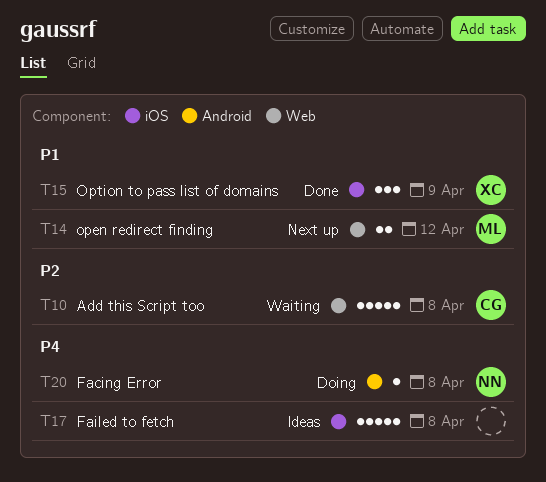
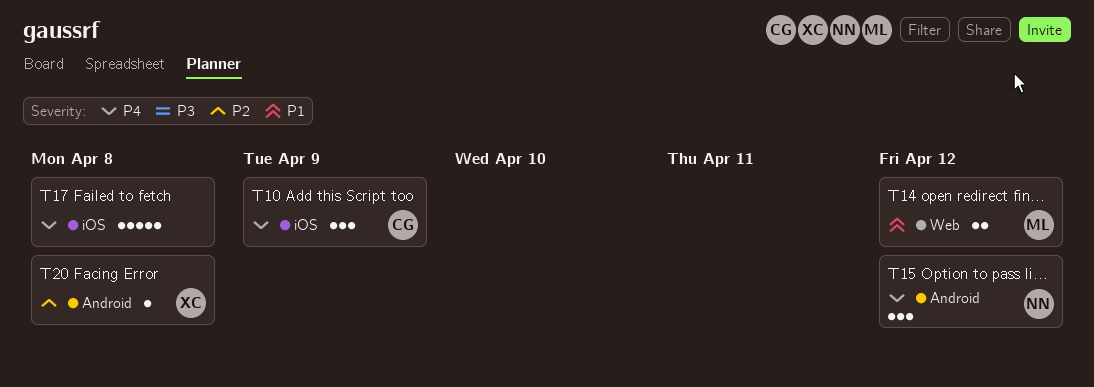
T10, priority: P2 -> P4
T10, label: Web -> iOS
T10, estimate: 5 -> 3
T10, due: Apr 8 -> Apr 9
T15, owner: XC -> NN
T15, priority: P1 -> P4
T15, label: iOS -> Android
T15, due: Apr 9 -> Apr 12
T20, owner: NN -> XC
T20, priority: P4 -> P2

